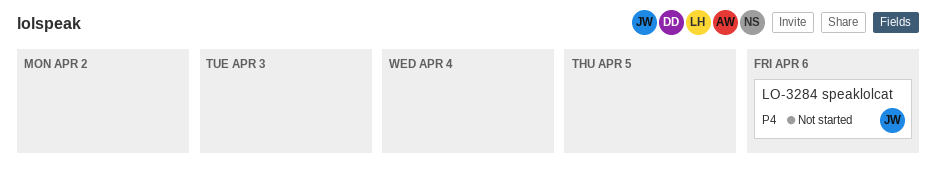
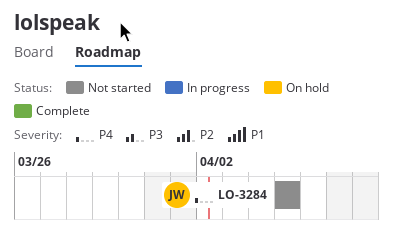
LO-3284, due: Apr 6 -> Apr 5

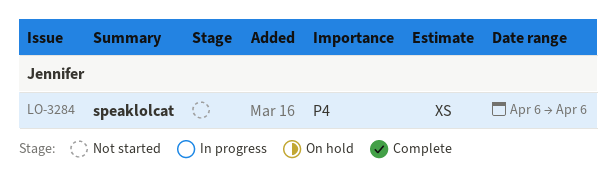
LO-3284, start: Apr 5 -> Apr 6
LO-3284, due: Apr 5 -> Apr 6

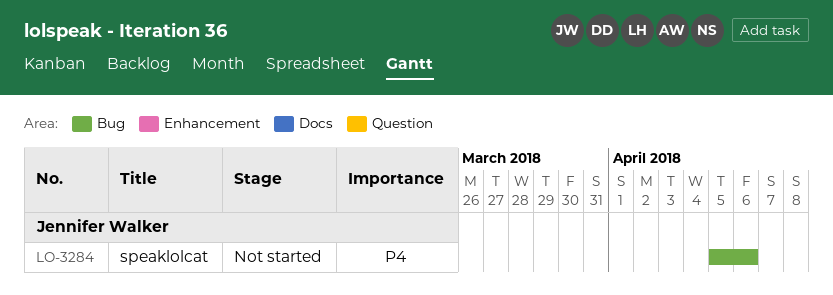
LO-3284, start: Apr 6 -> Apr 5

